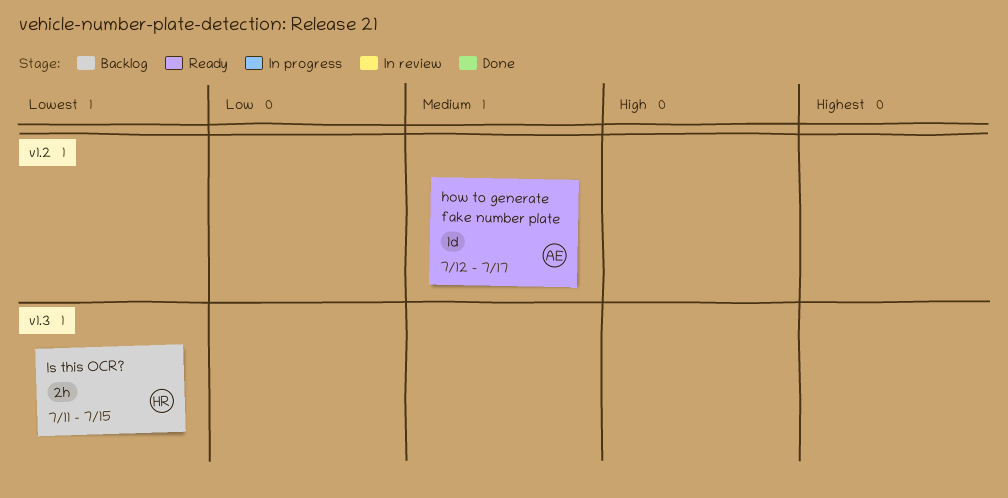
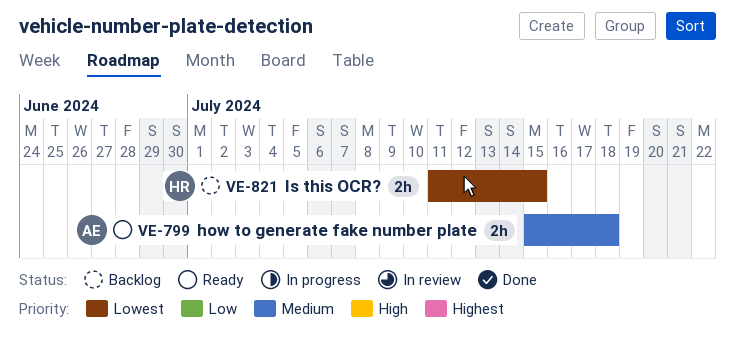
how to generate fake number plate, estimate: 1d -> 2h
how to generate fake number plate, start: Jul 12 -> Jul 15
how to generate fake number plate, due: Jul 17 -> Jul 18

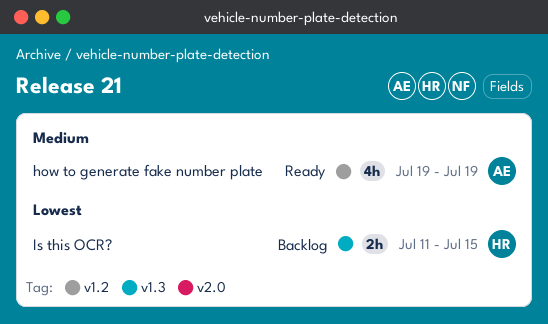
how to generate fake number plate, estimate: 2h -> 4h
how to generate fake number plate, start: Jul 15 -> Jul 19
how to generate fake number plate, due: Jul 18 -> Jul 19

